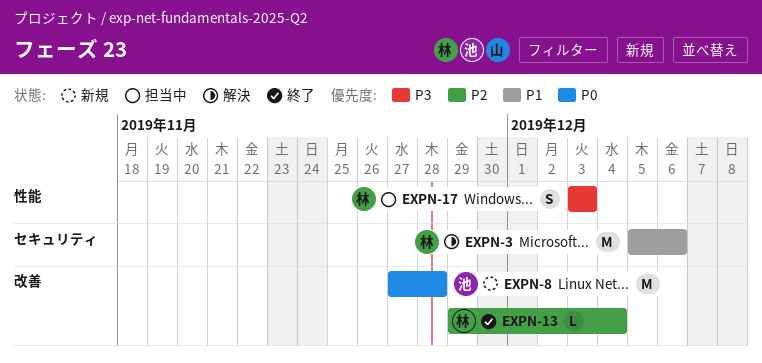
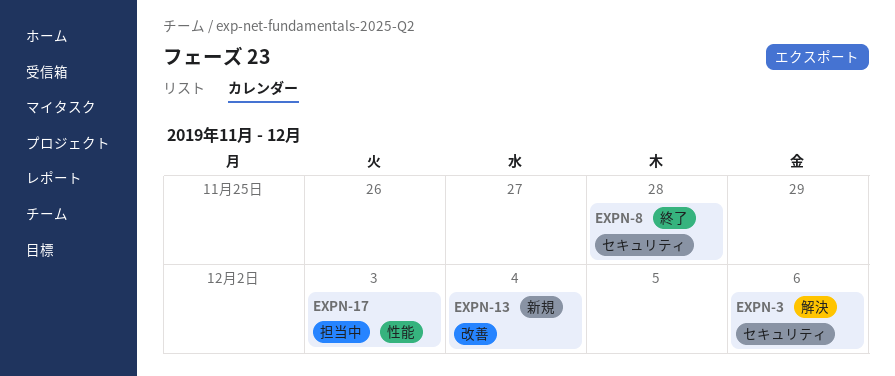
EXPN-8, status: 新規 -> 終了
EXPN-8, label: 改善 -> セキュリティ
EXPN-13, status: 終了 -> 新規

